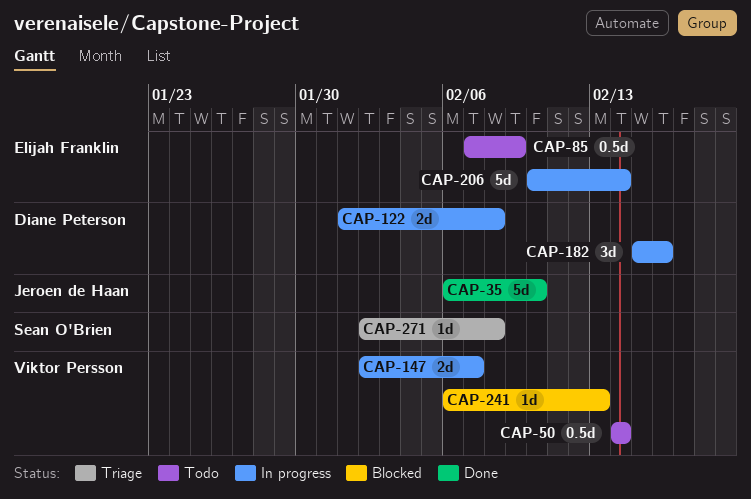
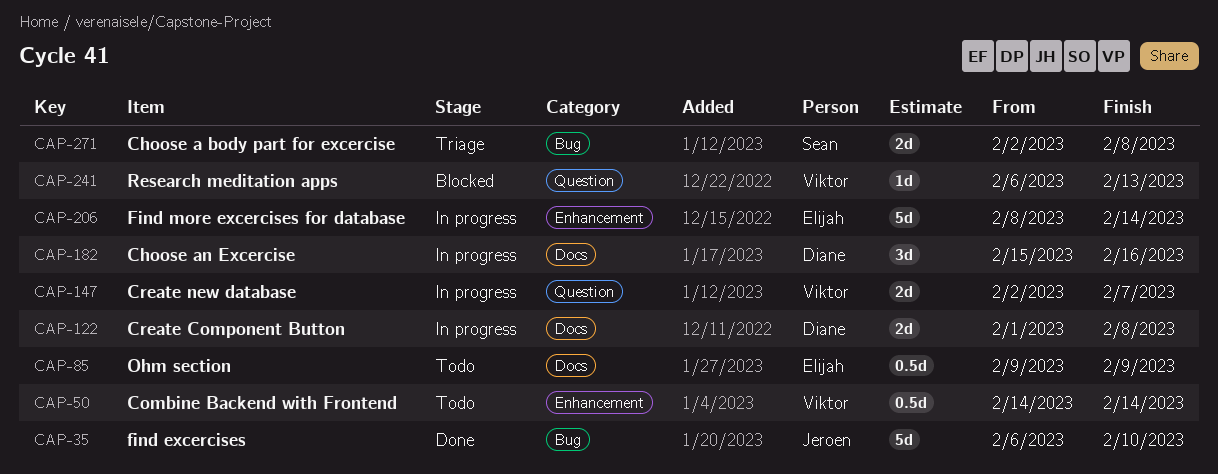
CAP-85, start: Feb 7 -> Feb 9
CAP-206, start: Feb 10 -> Feb 8
CAP-271, estimate: 1d -> 2d

